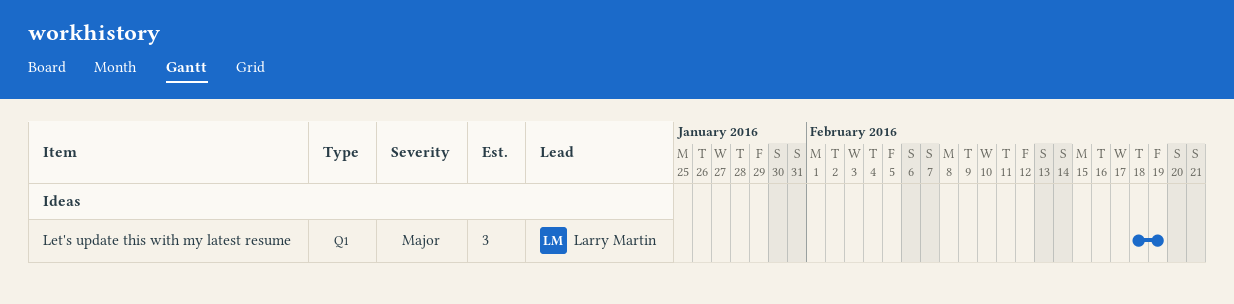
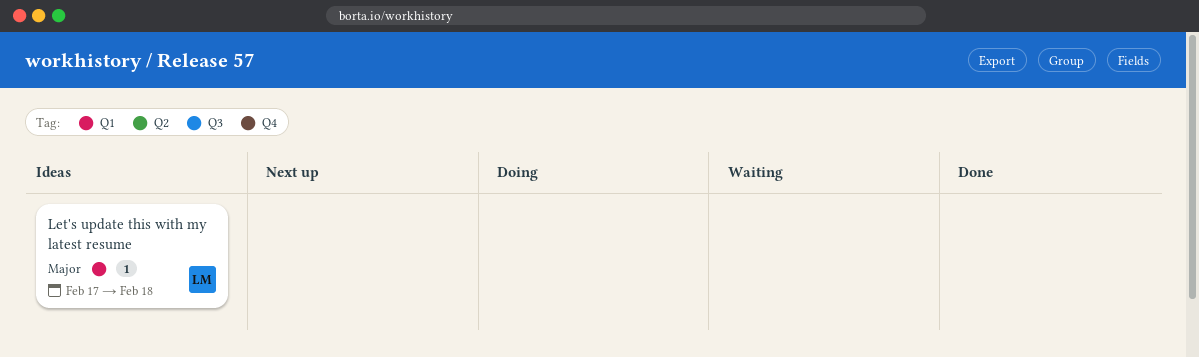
Let's update this with my latest resume, estimate: 3 -> 1
Let's update this with my latest resume, start: Feb 18 -> Feb 17
Let's update this with my latest resume, due: Feb 19 -> Feb 18

